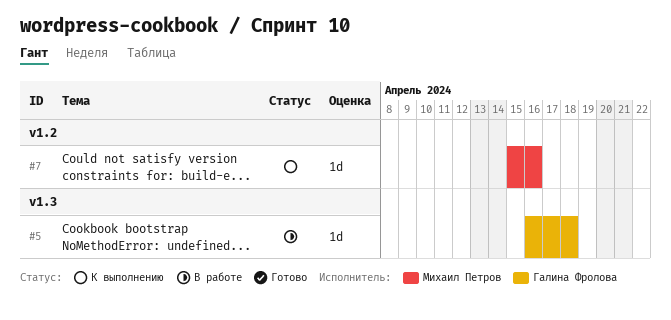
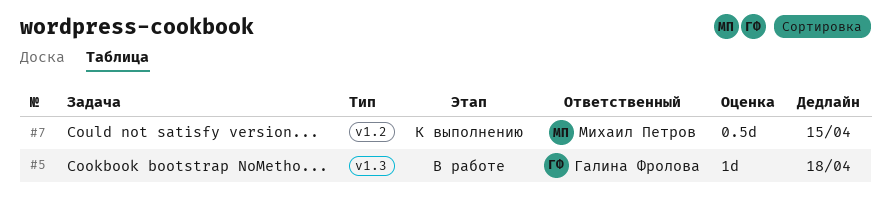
#7, estimate: 1d -> 0.5d
#7, due: Apr 16 -> Apr 15

